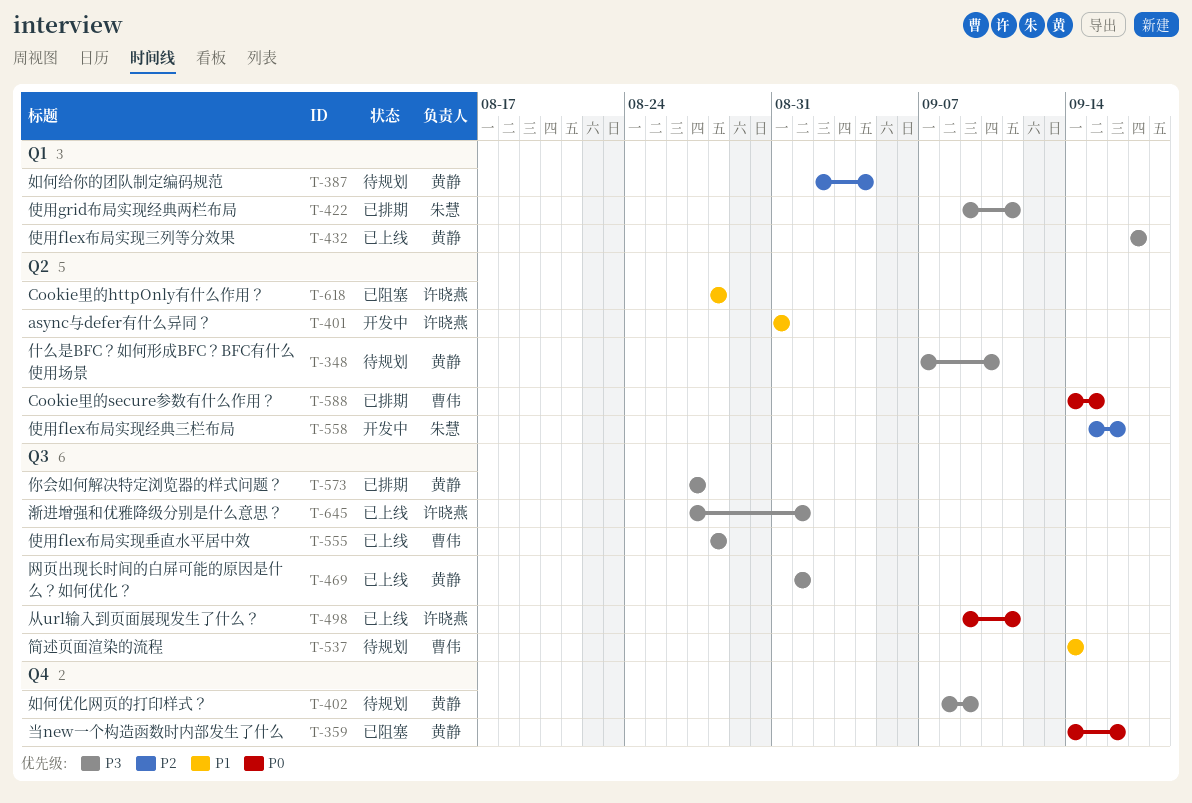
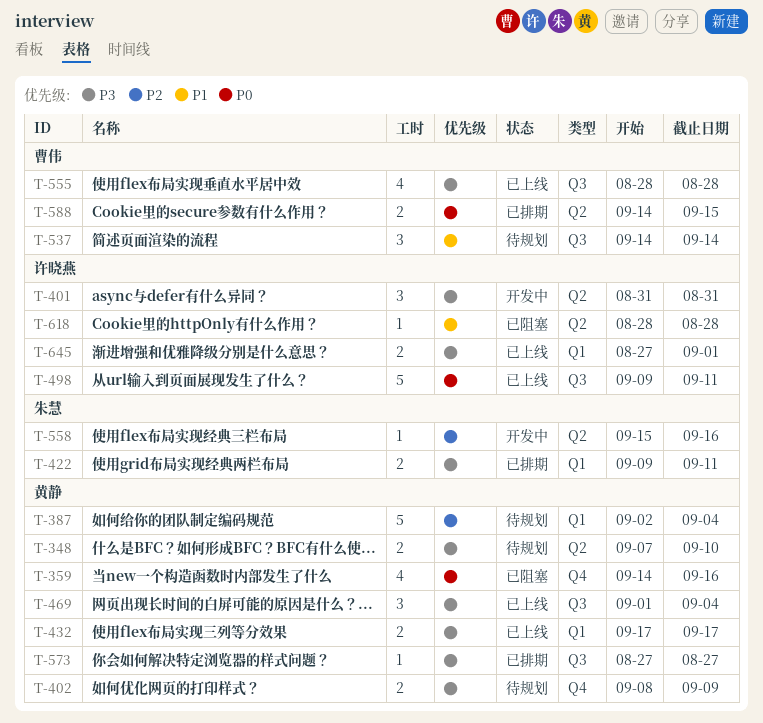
T-401, priority: P1 -> P3
T-469, due: Sep 1 -> Sep 4
T-645, label: Q3 -> Q1

